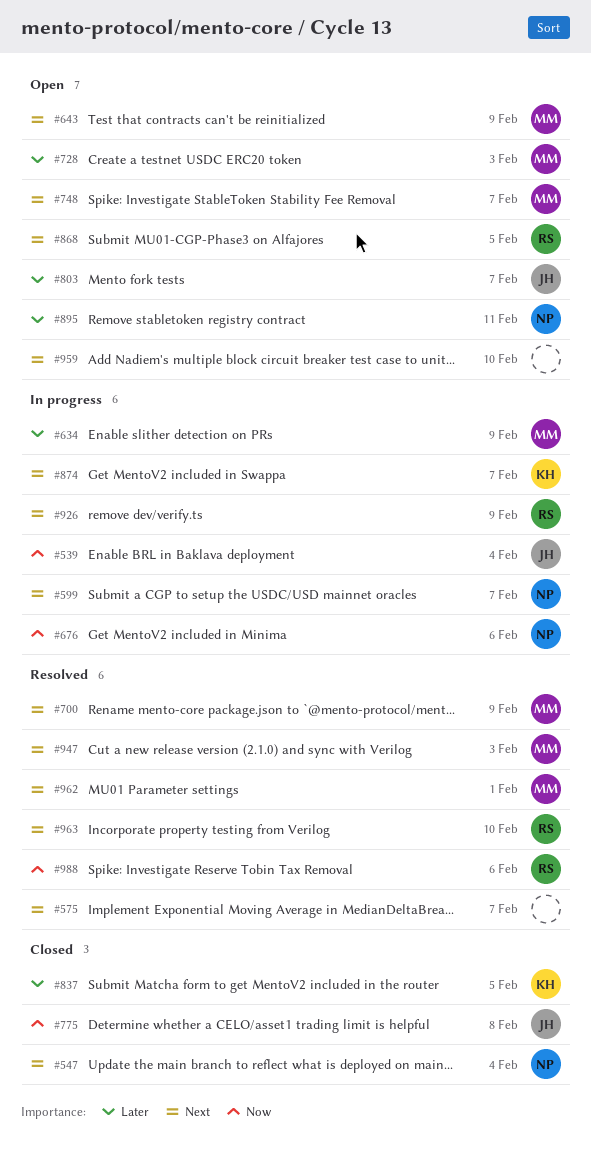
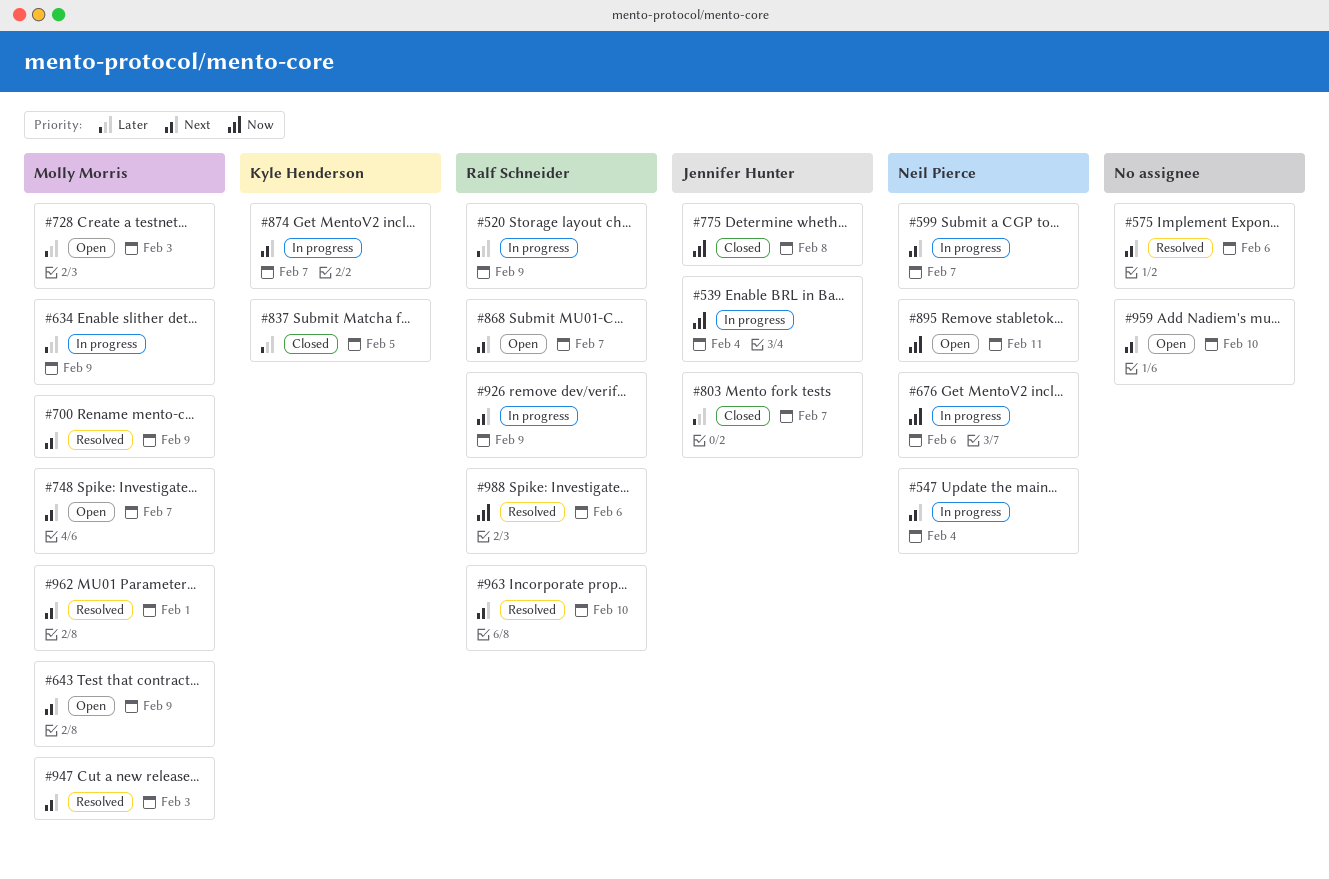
#520: none -> present
#547, status: Closed -> In progress
#575, due: Feb 7 -> Feb 6
#803, status: Open -> Closed
#868, due: Feb 5 -> Feb 7
#895, priority: Later -> Now

